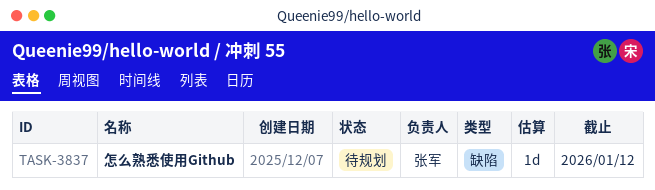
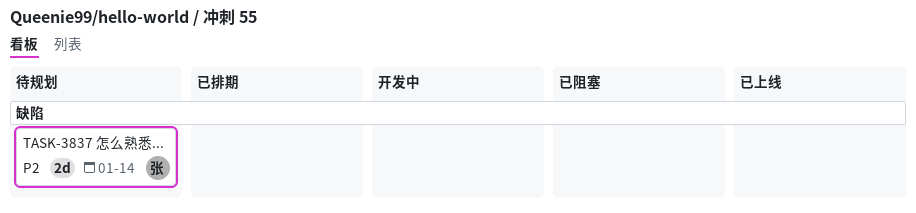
TASK-3837, estimate: 1d -> 2d
TASK-3837, due: Jan 12 -> Jan 14

